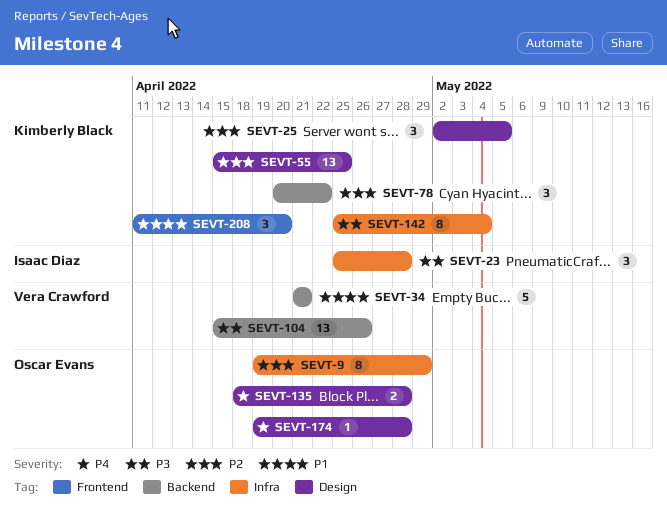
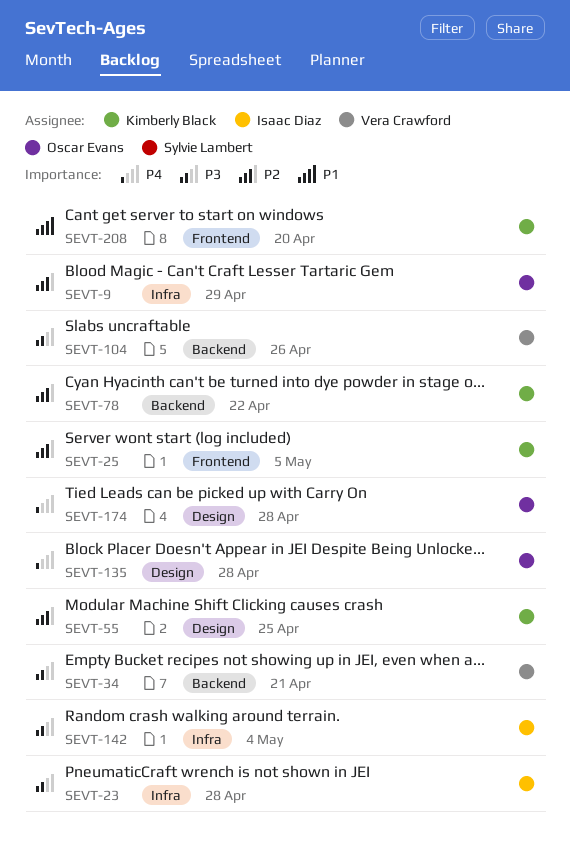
SEVT-25, label: Design -> Frontend
SEVT-34, priority: P1 -> P3
SEVT-142, owner: Kimberly Black -> Isaac Diaz

